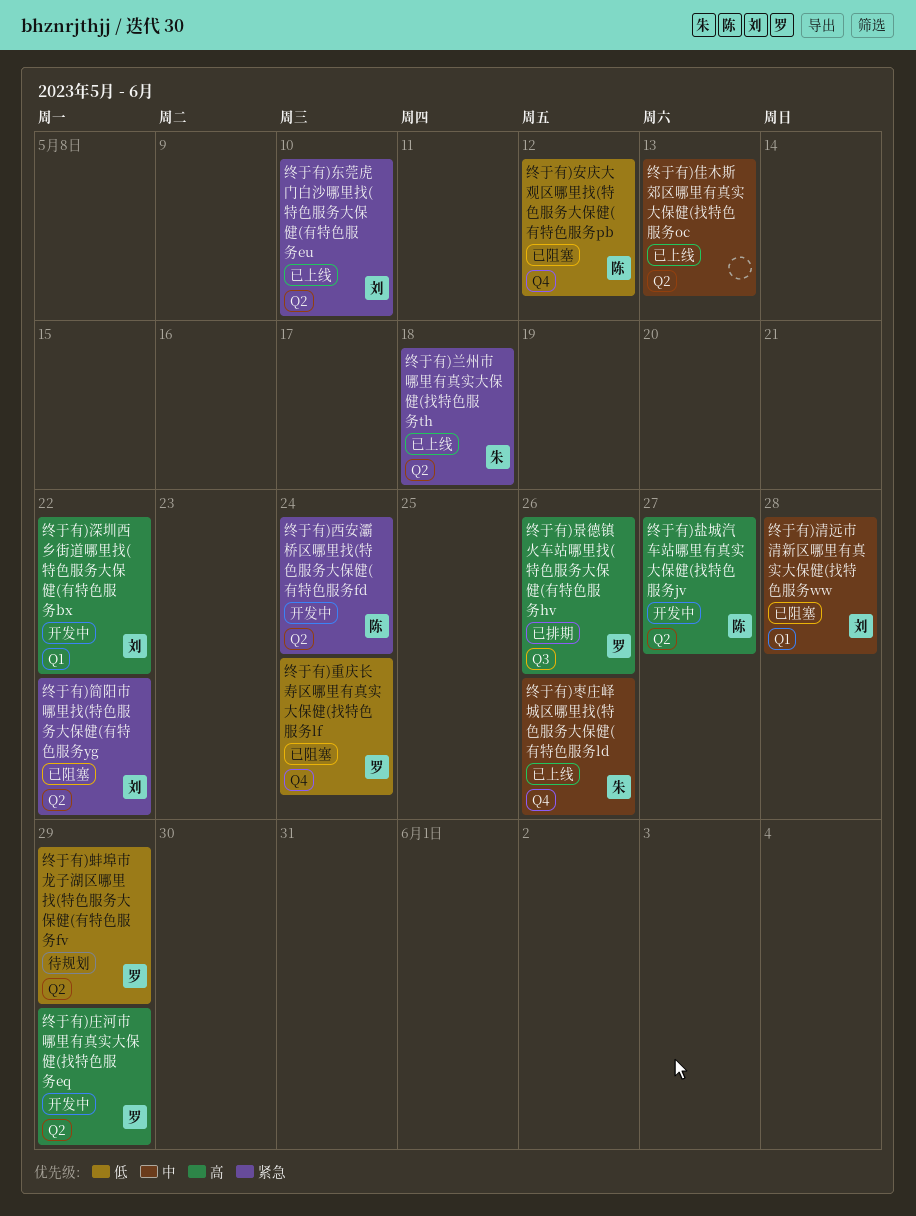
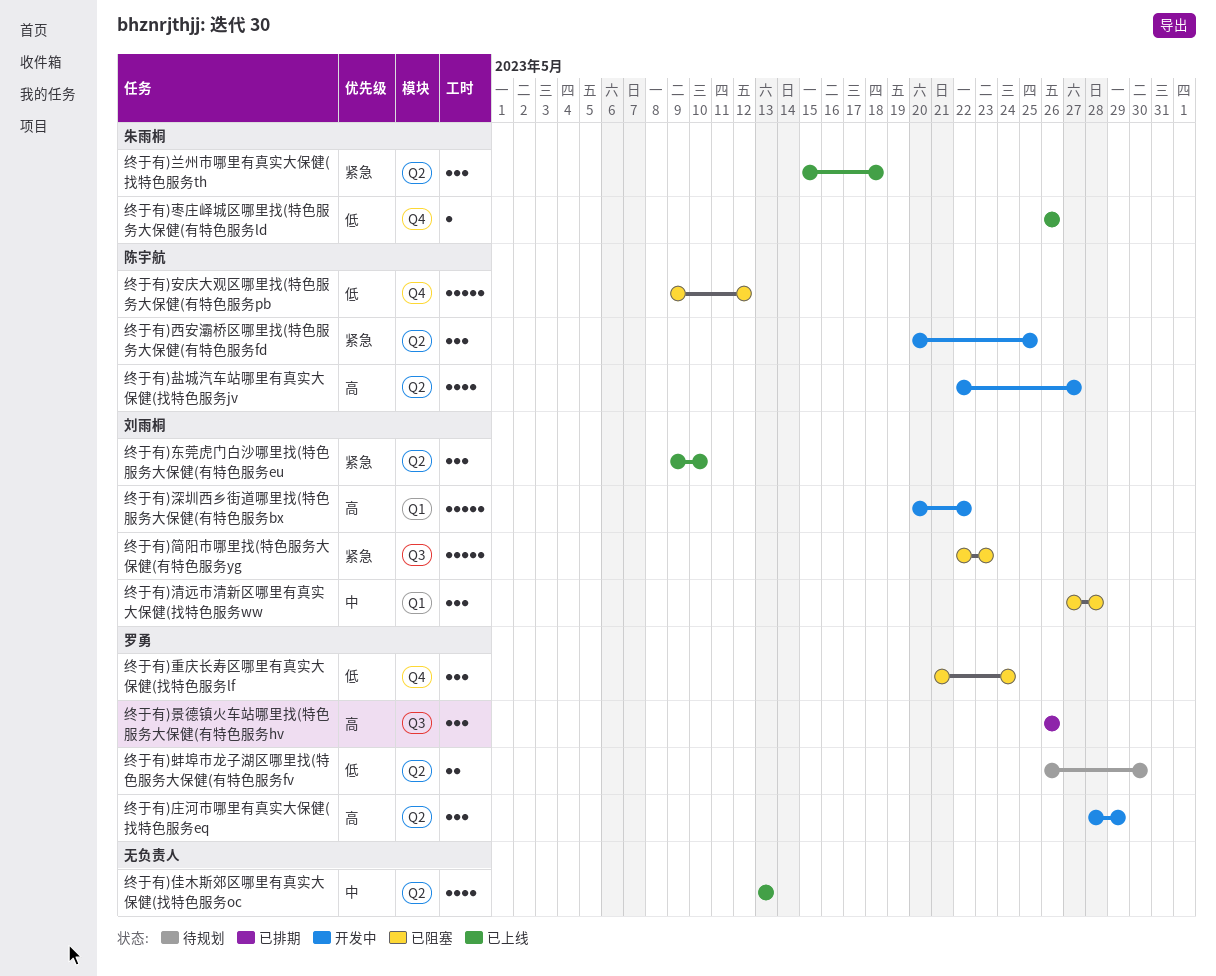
终于有)枣庄峄城区哪里找(特色服务大保健(有特色服务ld, priority: 中 -> 低
终于有)简阳市哪里找(特色服务大保健(有特色服务yg, label: Q2 -> Q3
终于有)简阳市哪里找(特色服务大保健(有特色服务yg, due: May 22 -> May 23
终于有)蚌埠市龙子湖区哪里找(特色服务大保健(有特色服务fv, due: May 29 -> May 30
终于有)西安灞桥区哪里找(特色服务大保健(有特色服务fd, due: May 24 -> May 25

